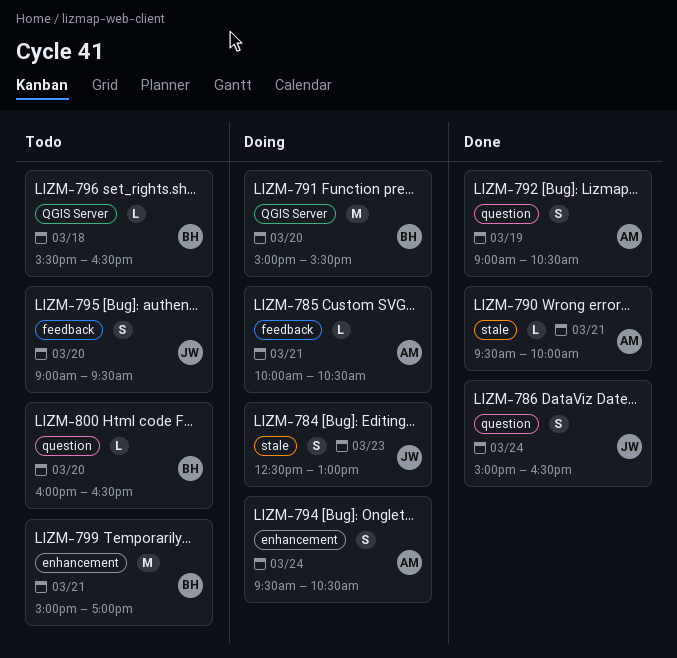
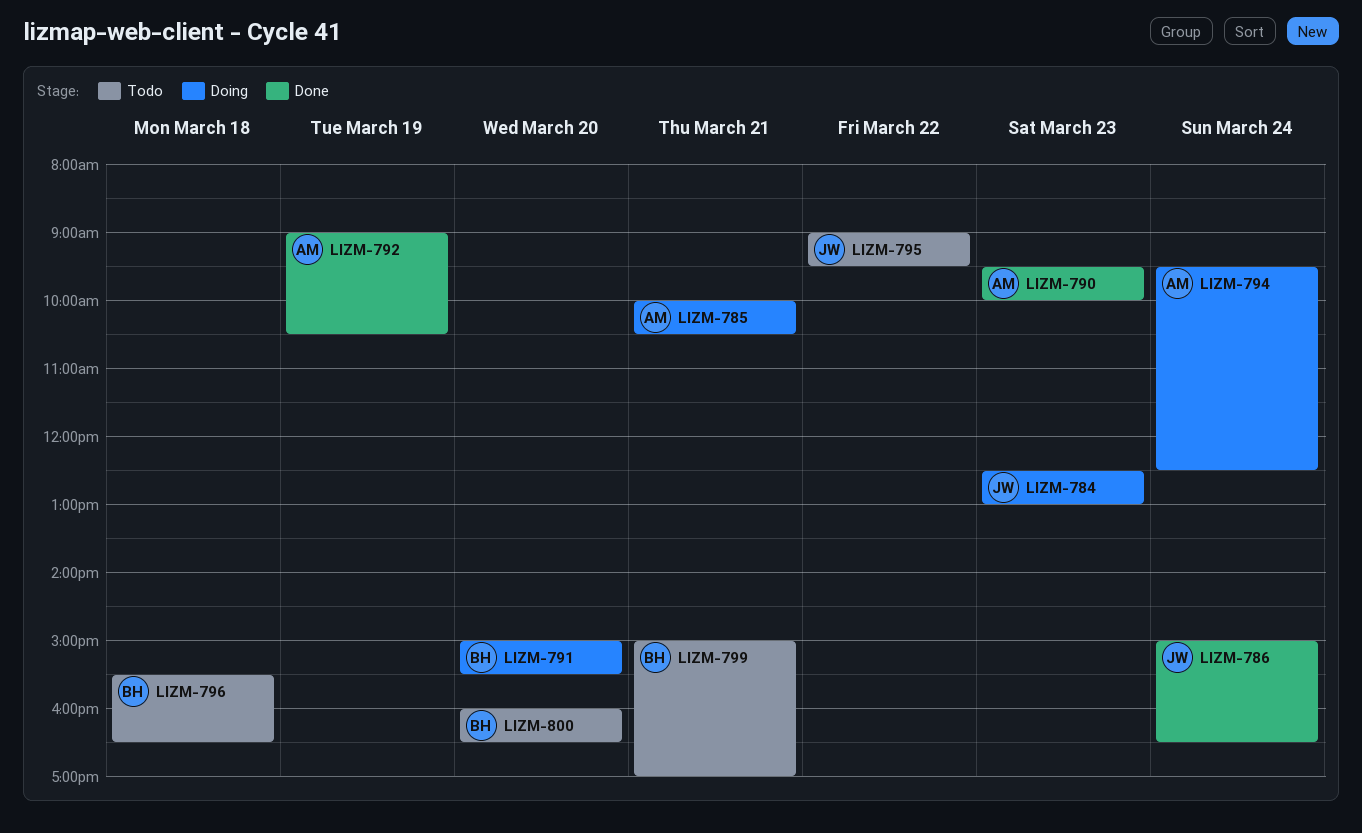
LIZM-790, day: Mar 21 -> Mar 23
LIZM-794, ends: 10:30 -> 12:30
LIZM-795, day: Mar 20 -> Mar 22

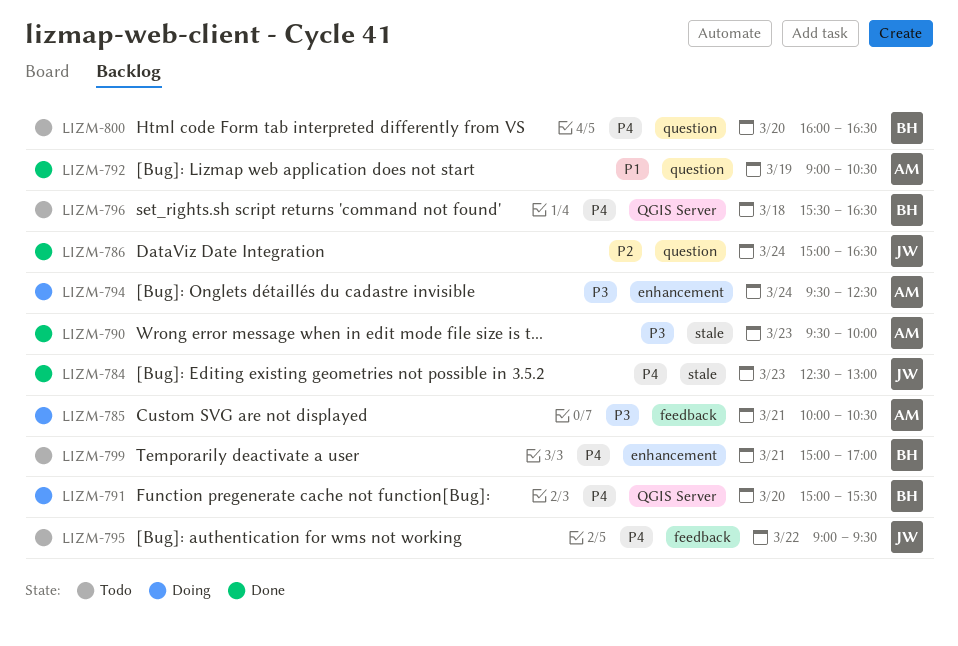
LIZM-784, status: Doing -> Done

